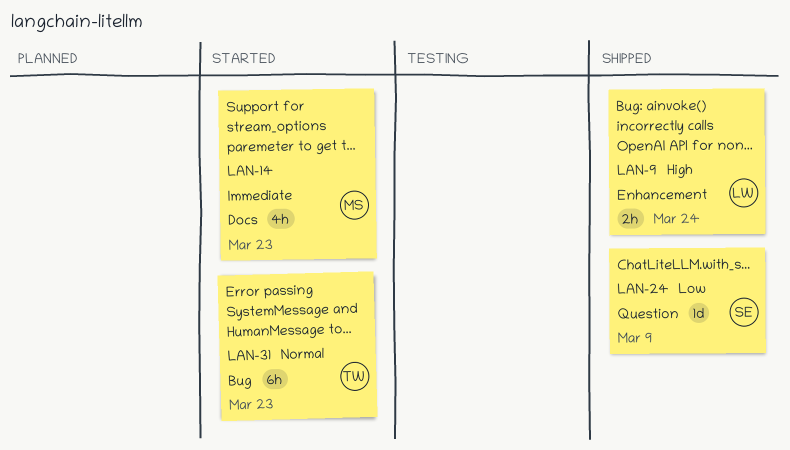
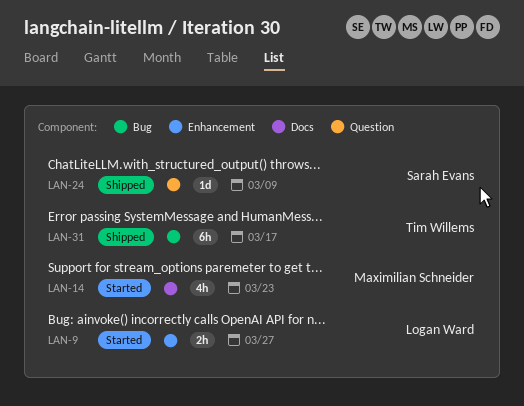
LAN-9, status: Shipped -> Started
LAN-9, due: Mar 24 -> Mar 27
LAN-31, status: Started -> Shipped
LAN-31, due: Mar 23 -> Mar 17

